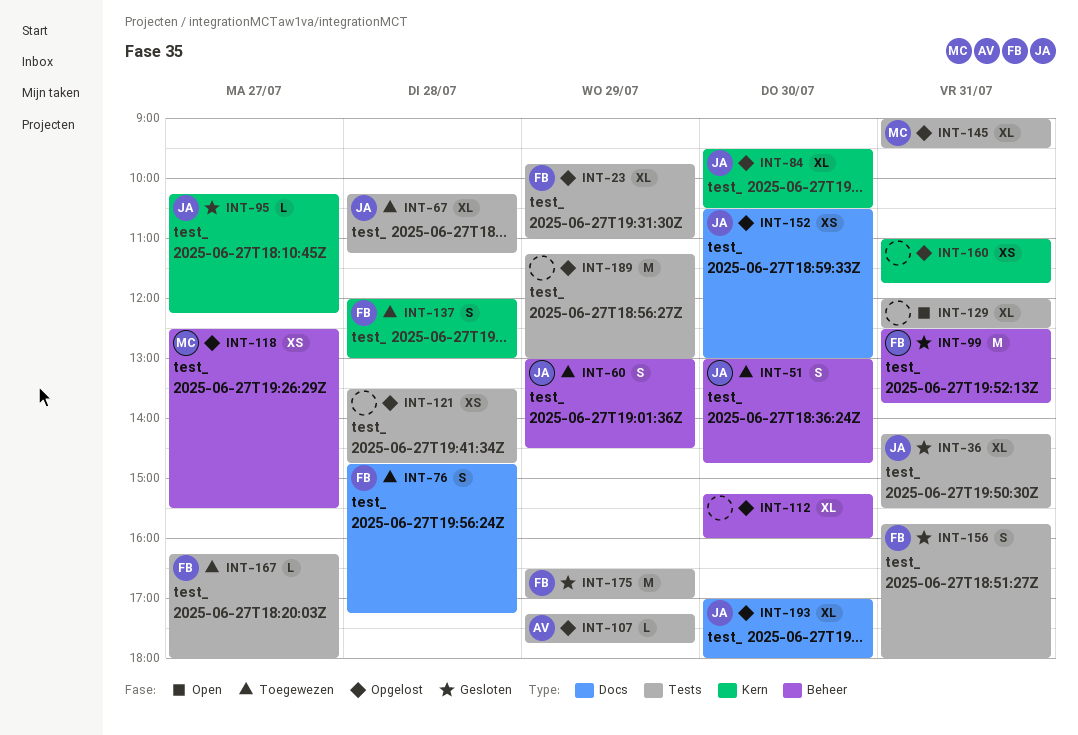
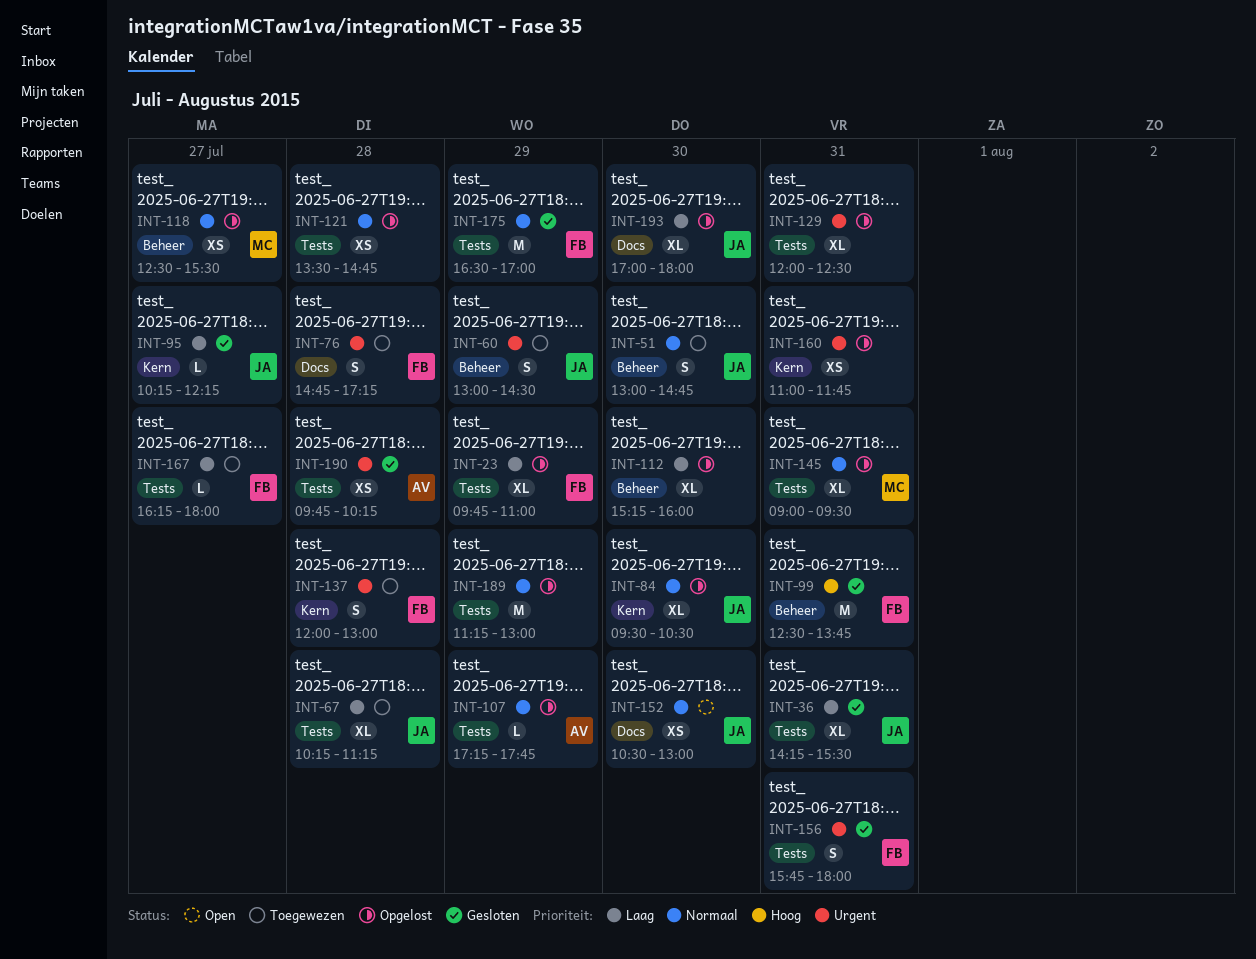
INT-129, status: Open -> Opgelost
INT-152, status: Opgelost -> Open
INT-190: none -> present

